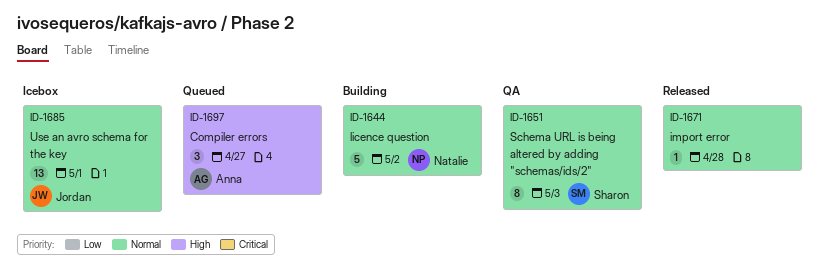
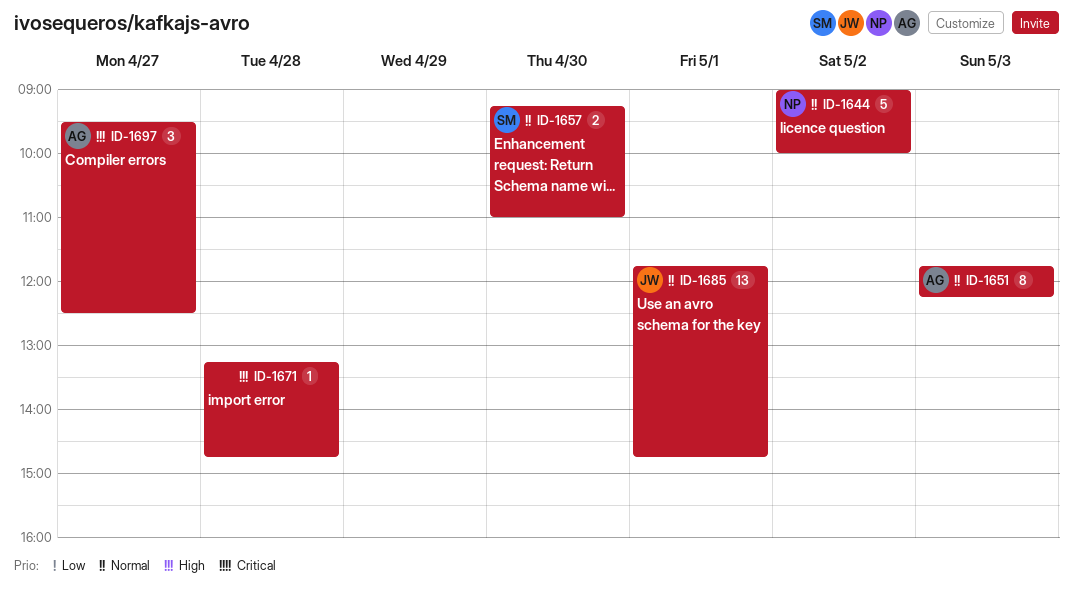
ID-1651, owner: Sharon -> Anna
ID-1657: none -> present
ID-1671, priority: Normal -> High

